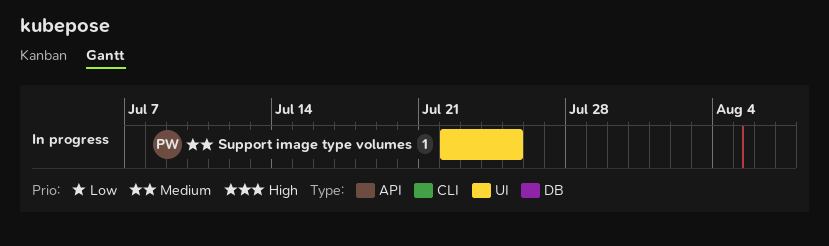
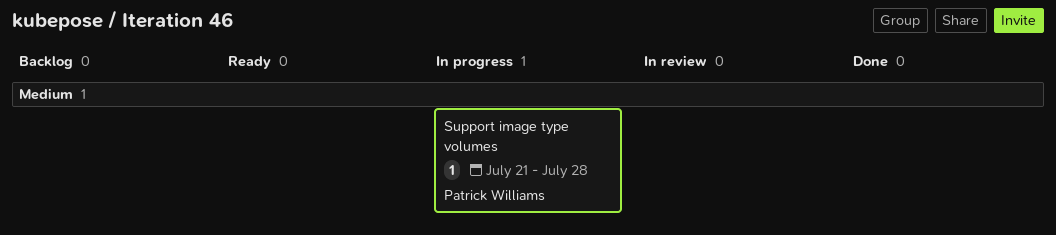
Support image type volumes, start: Jul 22 -> Jul 21
Support image type volumes, due: Jul 25 -> Jul 28

